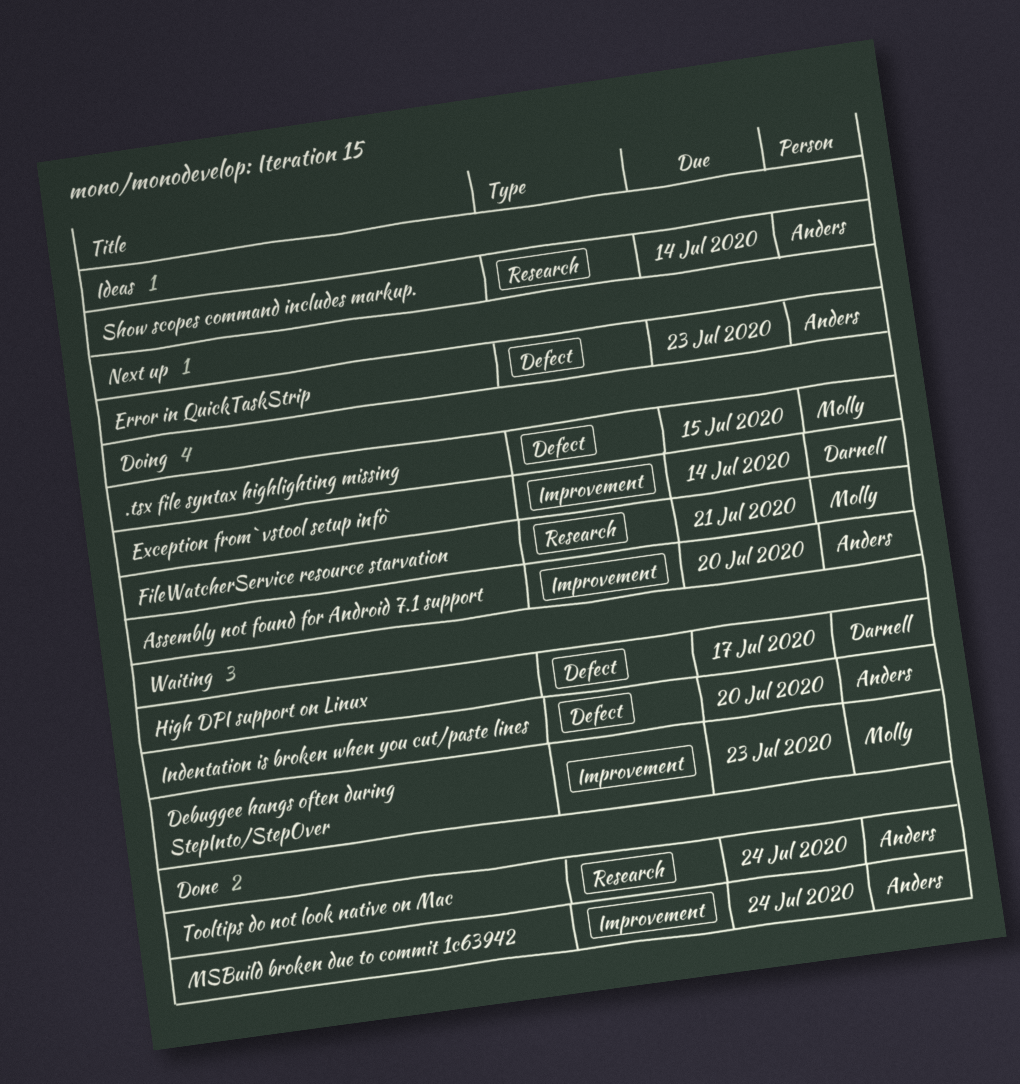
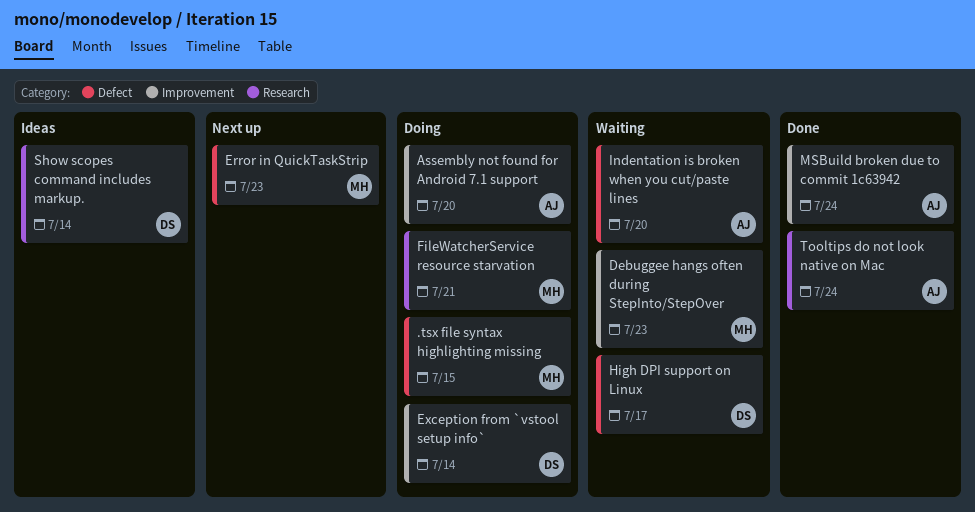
Error in QuickTaskStrip, owner: Anders -> Molly
Show scopes command includes markup., owner: Anders -> Darnell

